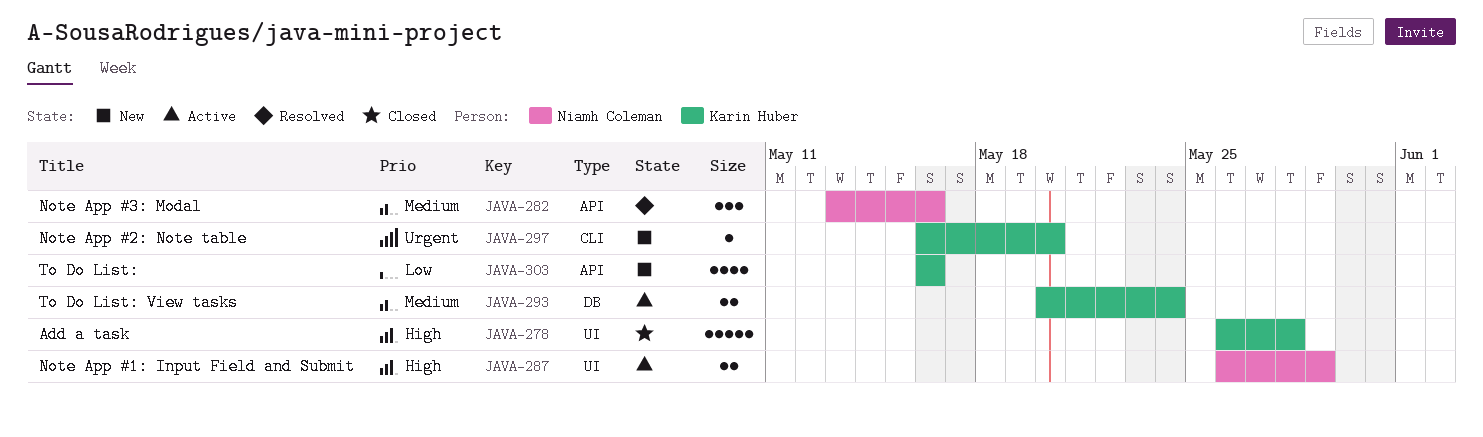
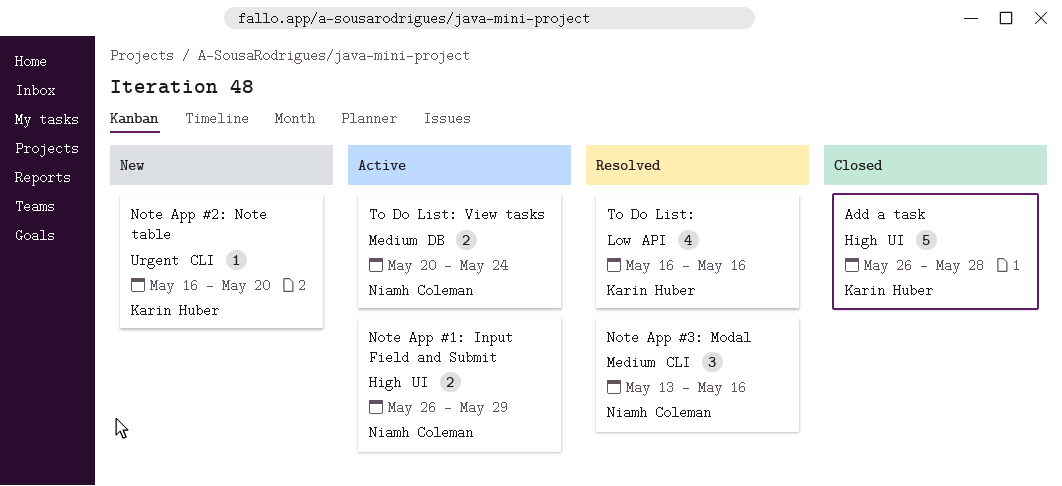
Note App #3: Modal, label: API -> CLI
To Do List:, status: New -> Resolved
To Do List: View tasks, owner: Karin Huber -> Niamh Coleman

